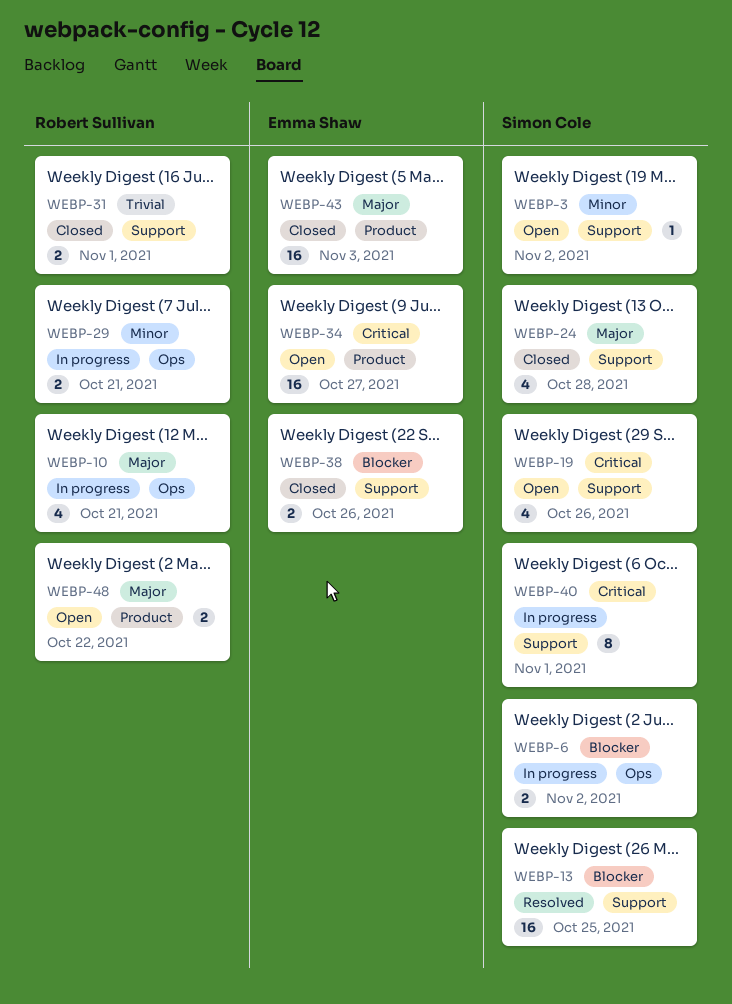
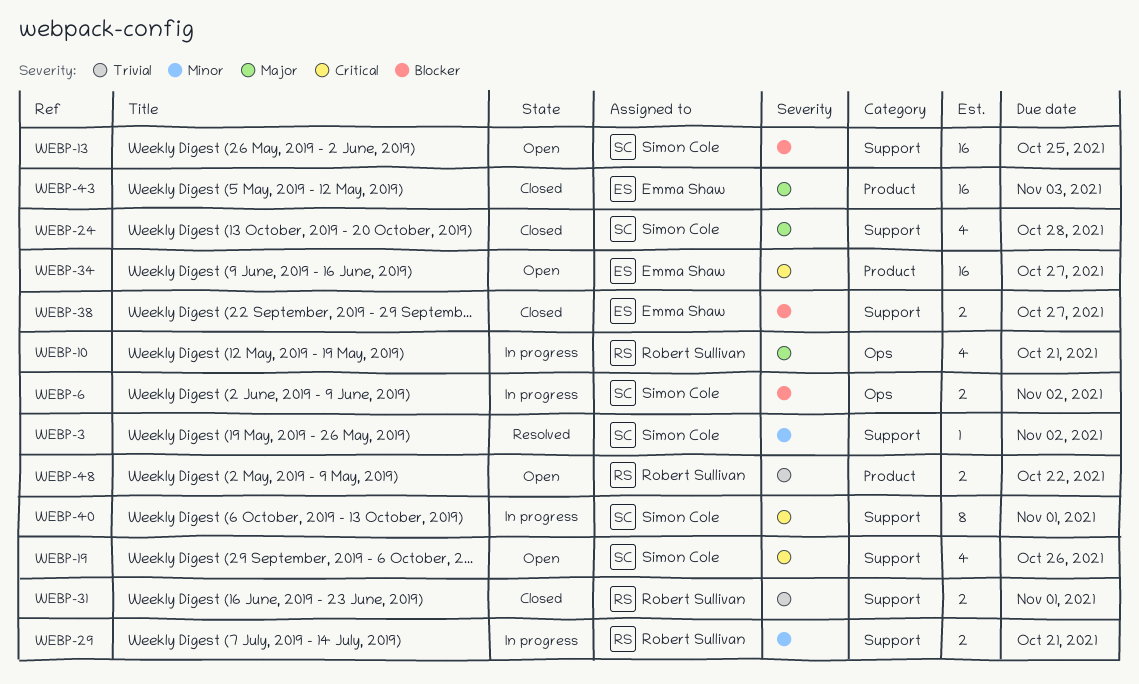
WEBP-3, status: Open -> Resolved
WEBP-13, status: Resolved -> Open
WEBP-29, label: Ops -> Support
WEBP-38, due: Oct 26 -> Oct 27
WEBP-48, priority: Major -> Trivial

